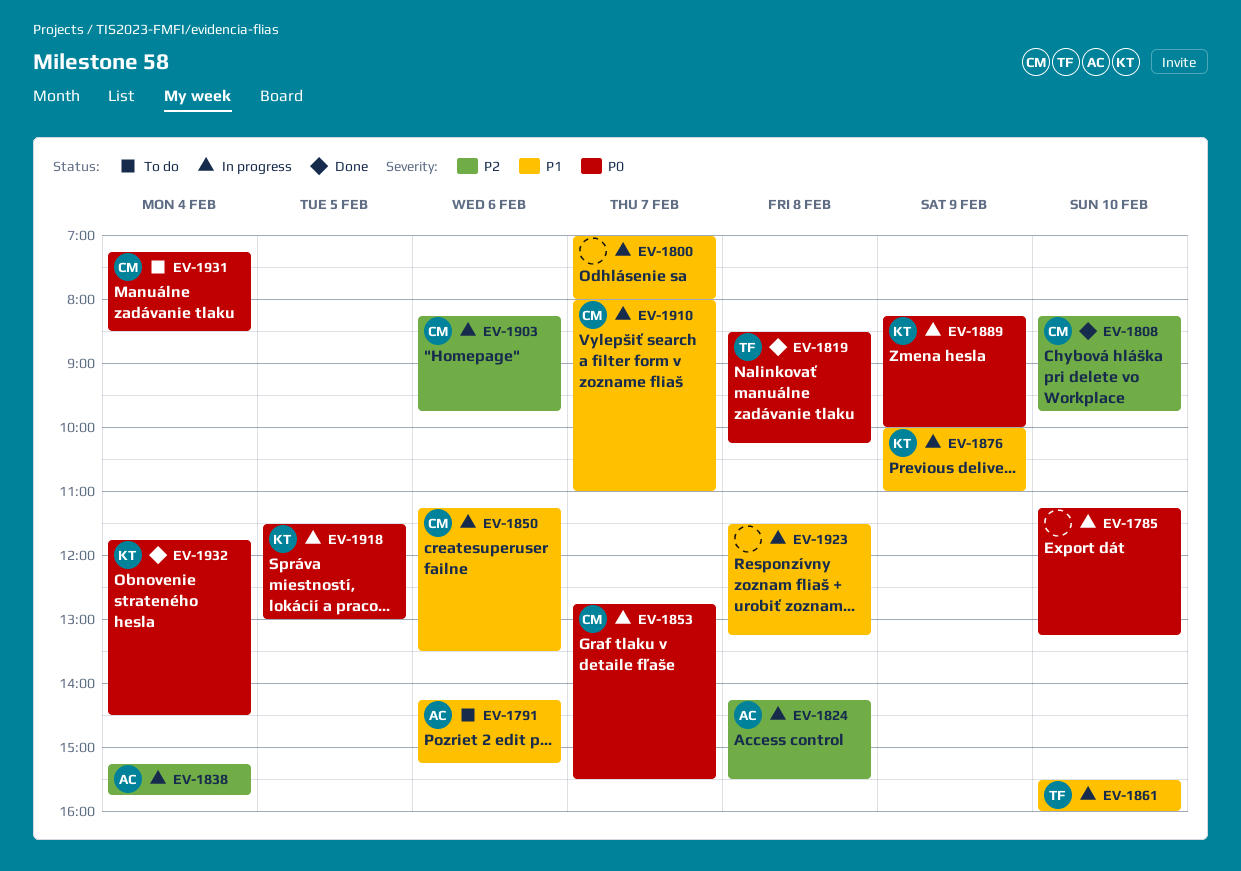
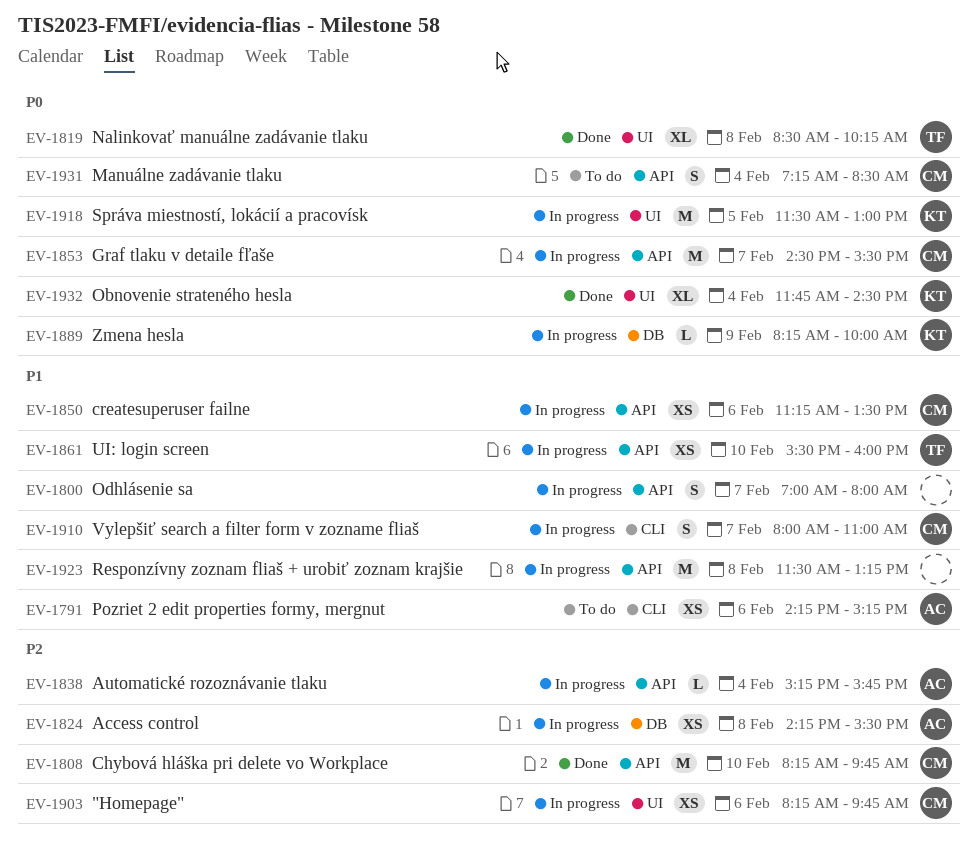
EV-1785: present -> none
EV-1853, begins: 12:45 -> 14:30
EV-1876: present -> none

